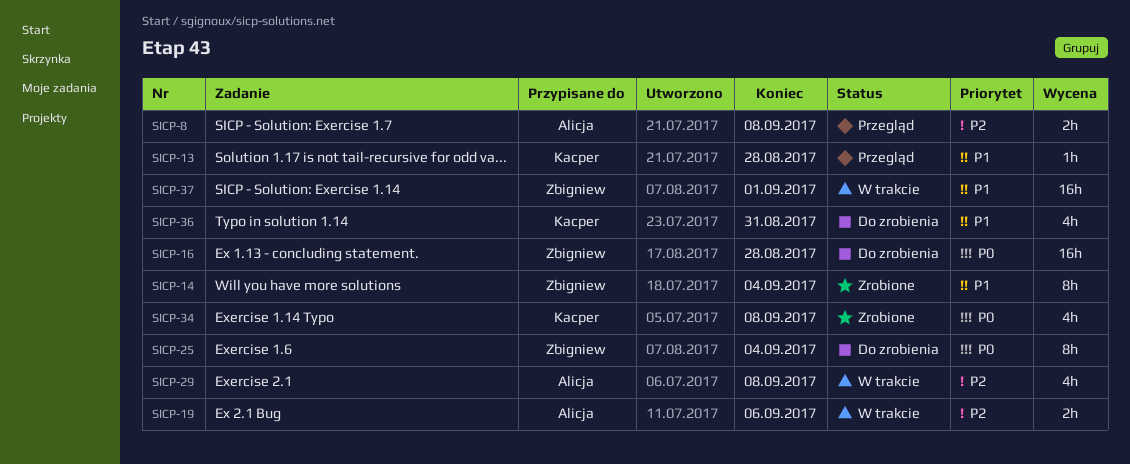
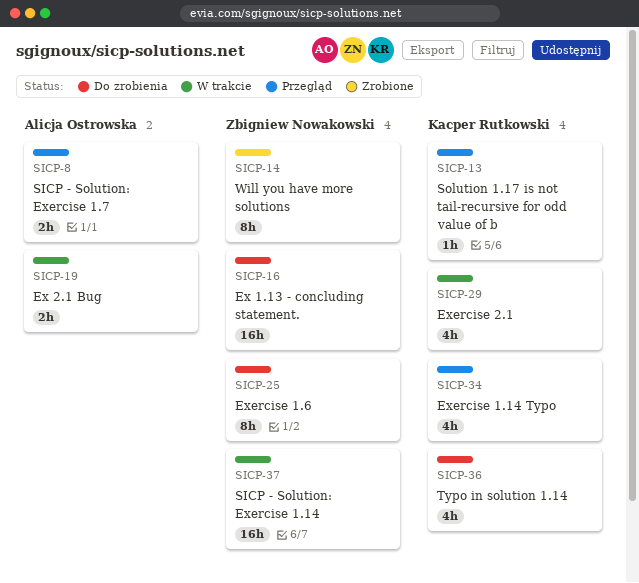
SICP-29, owner: Alicja Ostrowska -> Kacper Rutkowski
SICP-34, status: Zrobione -> Przegląd

